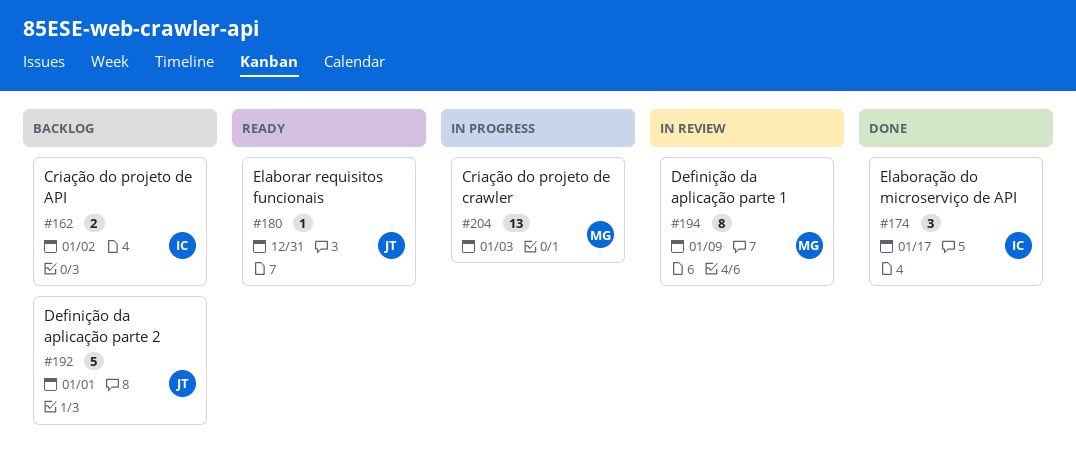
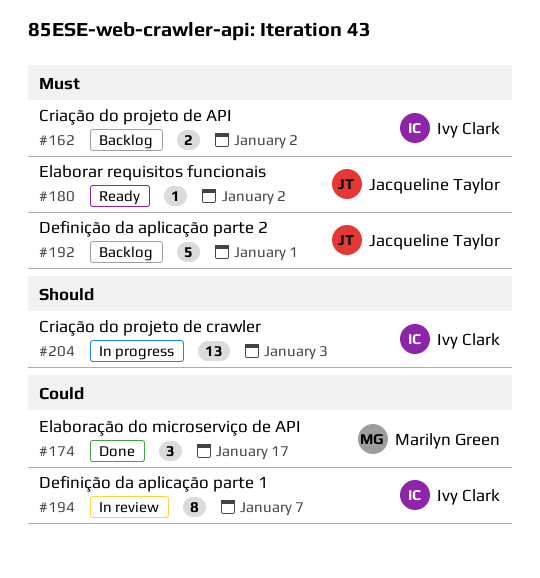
#174, owner: Ivy Clark -> Marilyn Green
#180, due: Dec 31 -> Jan 2
#194, owner: Marilyn Green -> Ivy Clark
#194, due: Jan 9 -> Jan 7
#204, owner: Marilyn Green -> Ivy Clark

